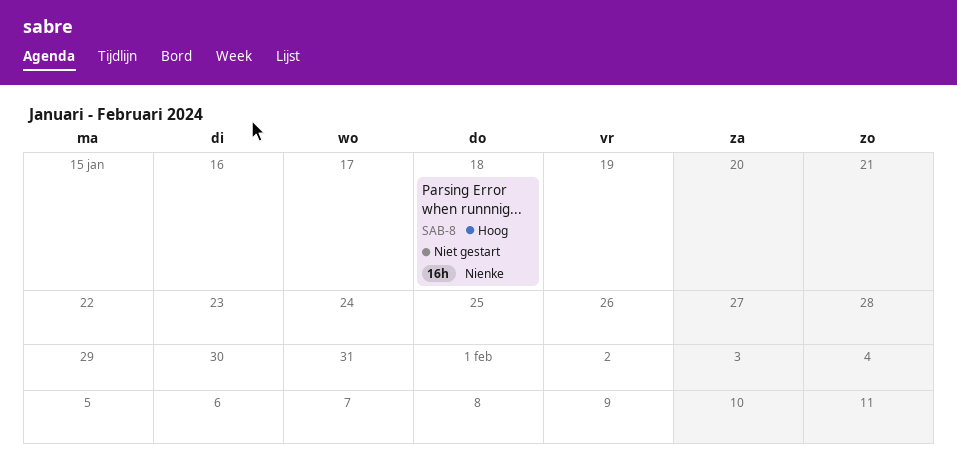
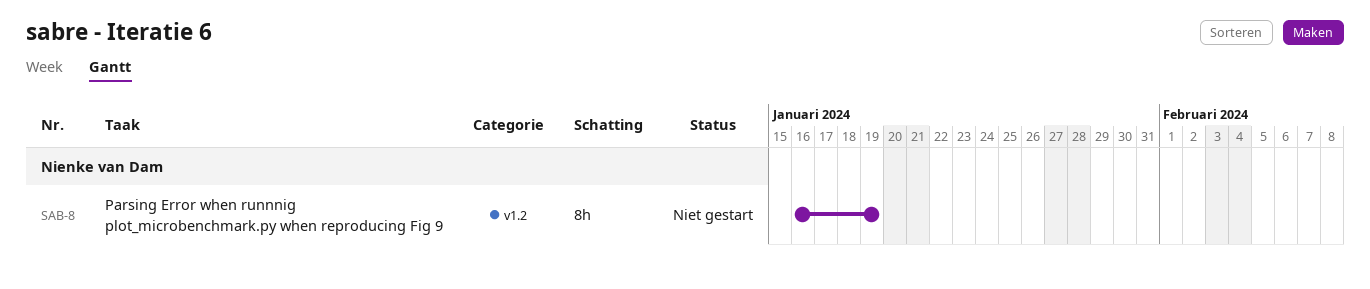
SAB-8, estimate: 16h -> 8h
SAB-8, due: Jan 18 -> Jan 19

